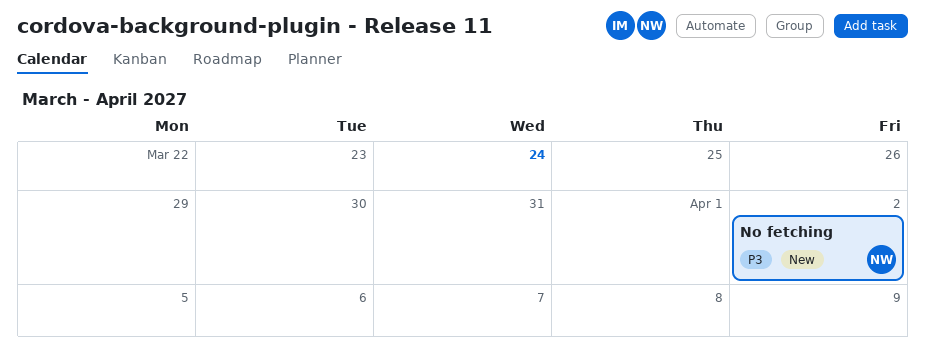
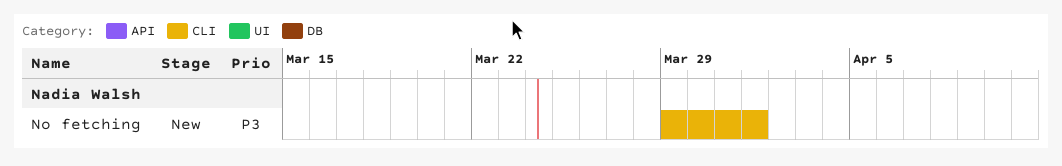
No fetching, due: Apr 2 -> Apr 1

